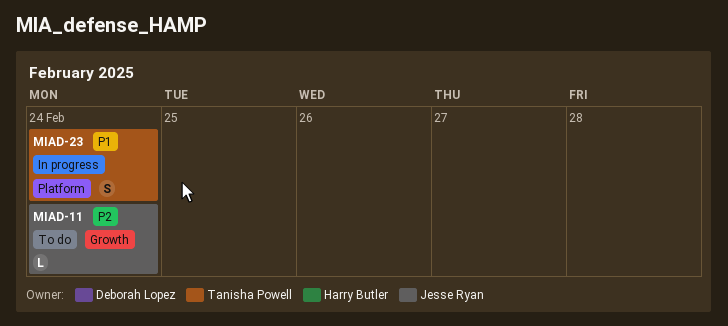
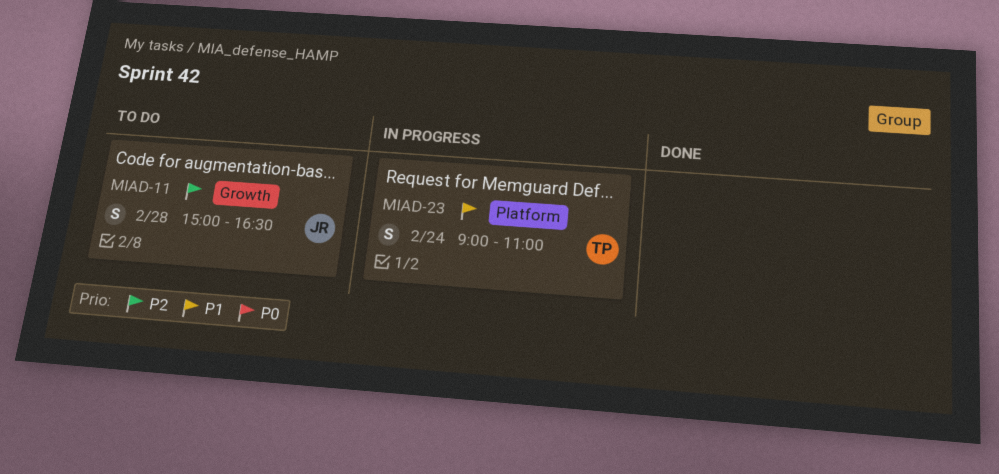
MIAD-11, estimate: L -> S
MIAD-11, day: Feb 24 -> Feb 28

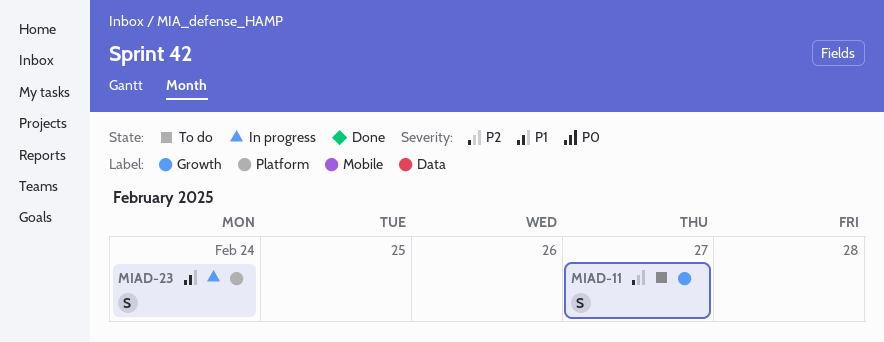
MIAD-11, day: Feb 28 -> Feb 27

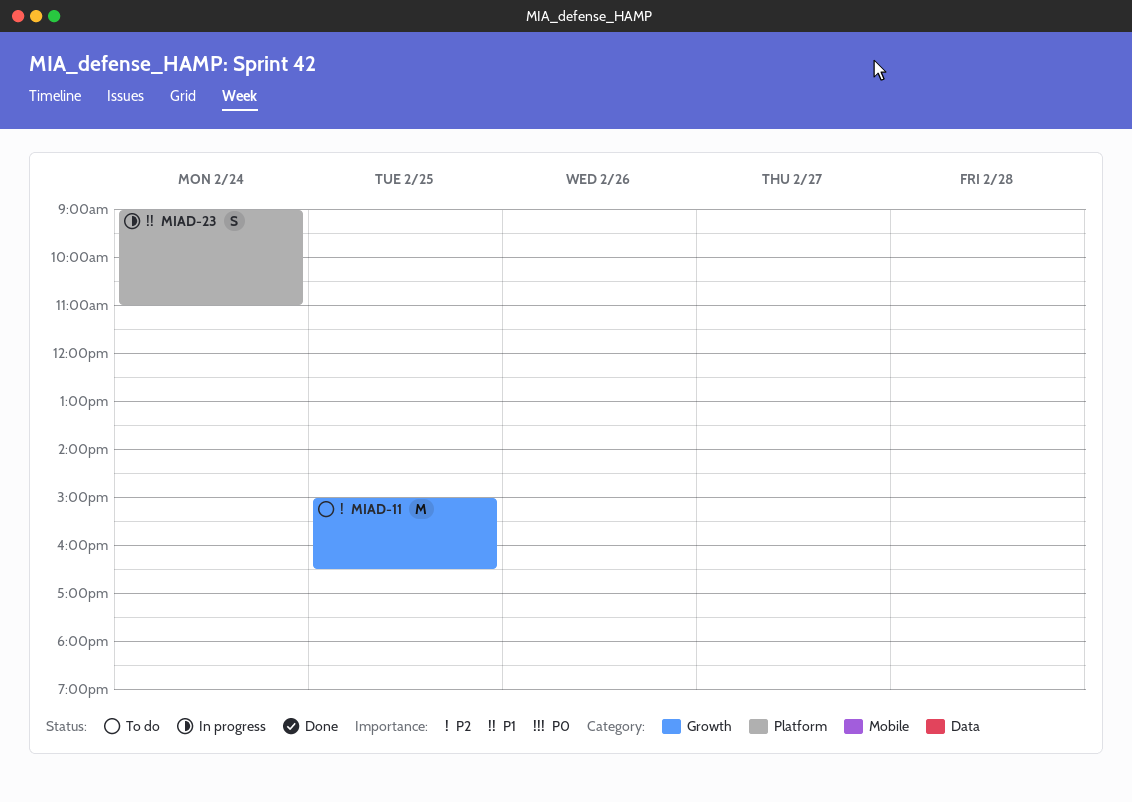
MIAD-11, estimate: S -> M
MIAD-11, day: Feb 27 -> Feb 25

